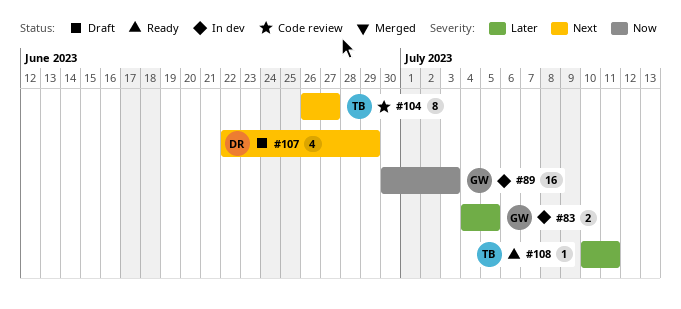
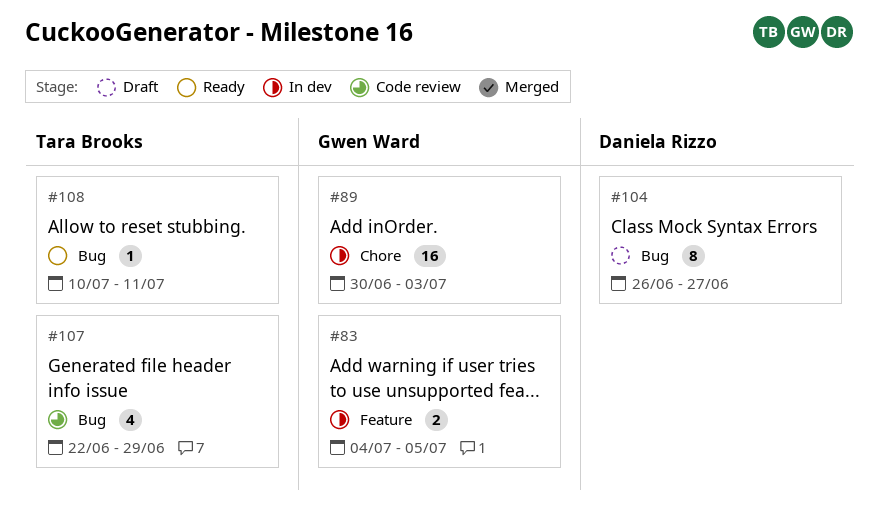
#104, status: Code review -> Draft
#104, owner: Tara Brooks -> Daniela Rizzo
#107, status: Draft -> Code review
#107, owner: Daniela Rizzo -> Tara Brooks

